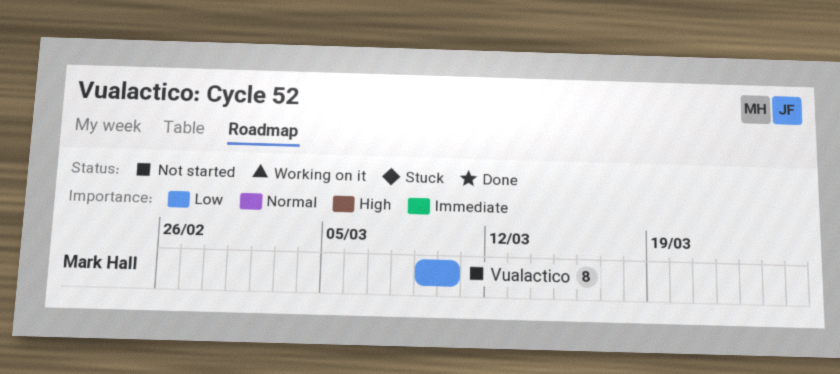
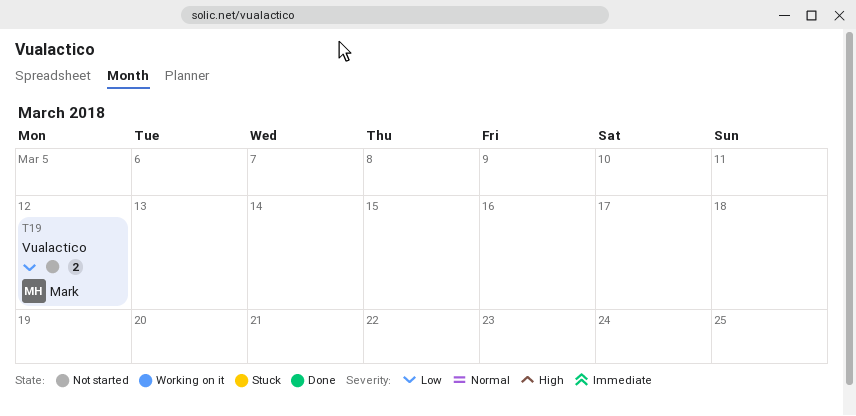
Vualactico, estimate: 8 -> 2
Vualactico, due: Mar 10 -> Mar 12

